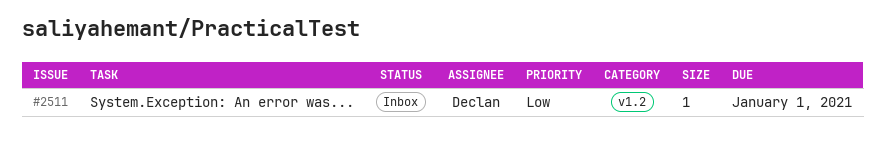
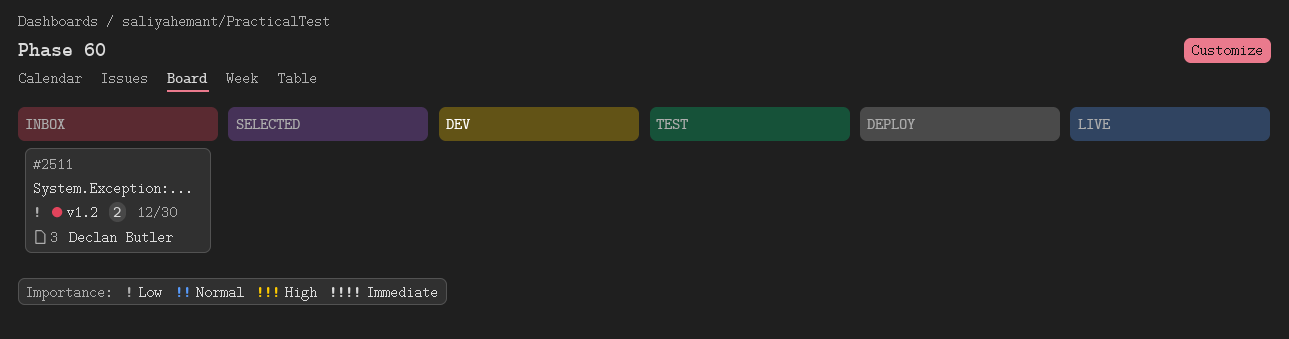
#2511, estimate: 1 -> 2
#2511, due: Jan 1 -> Dec 30

